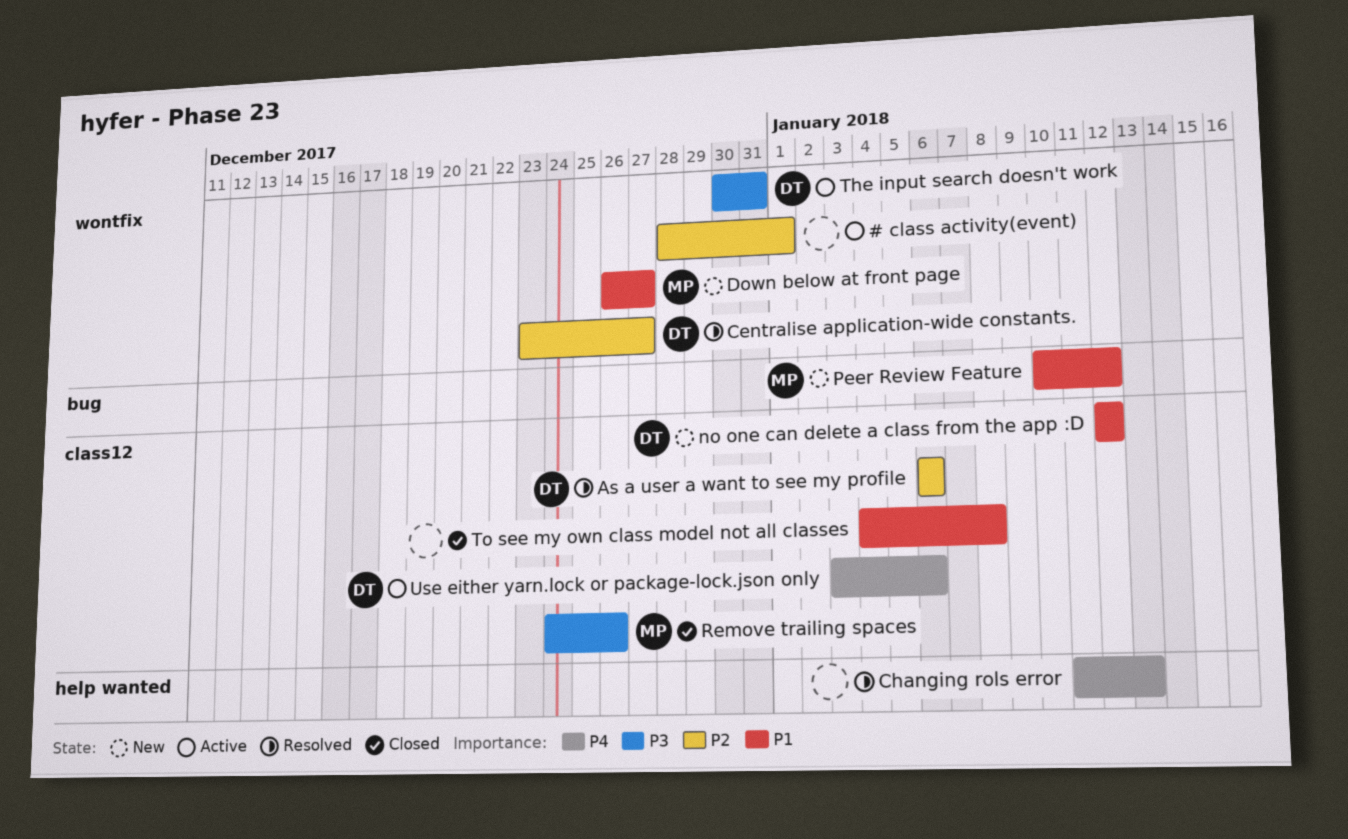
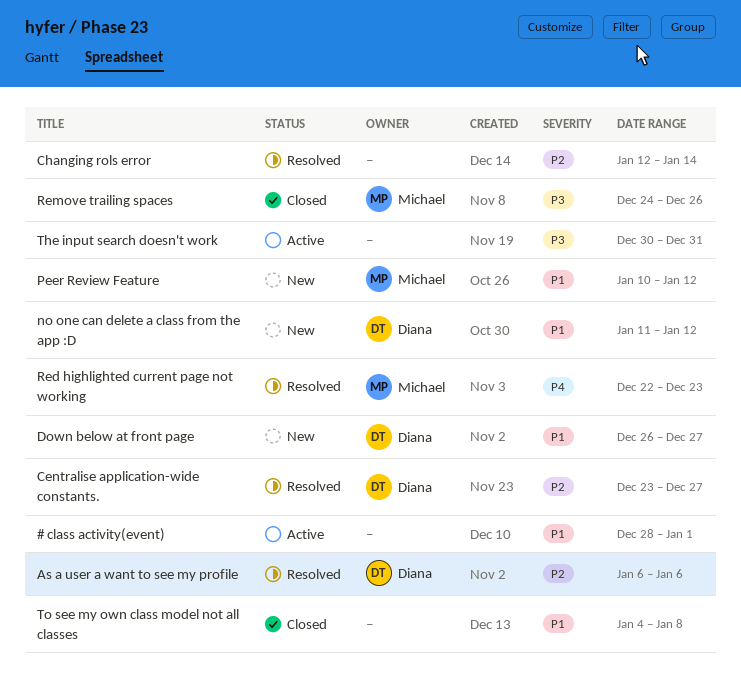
# class activity(event), priority: P2 -> P1
Changing rols error, priority: P4 -> P2
Changing rols error, start: Jan 11 -> Jan 12
Changing rols error, due: Jan 13 -> Jan 14
Down below at front page, owner: Michael -> Diana
no one can delete a class from the app :D, start: Jan 12 -> Jan 11
Red highlighted current page not working: none -> present
The input search doesn't work, owner: Diana -> none
Use either yarn.lock or package-lock.json only: present -> none

